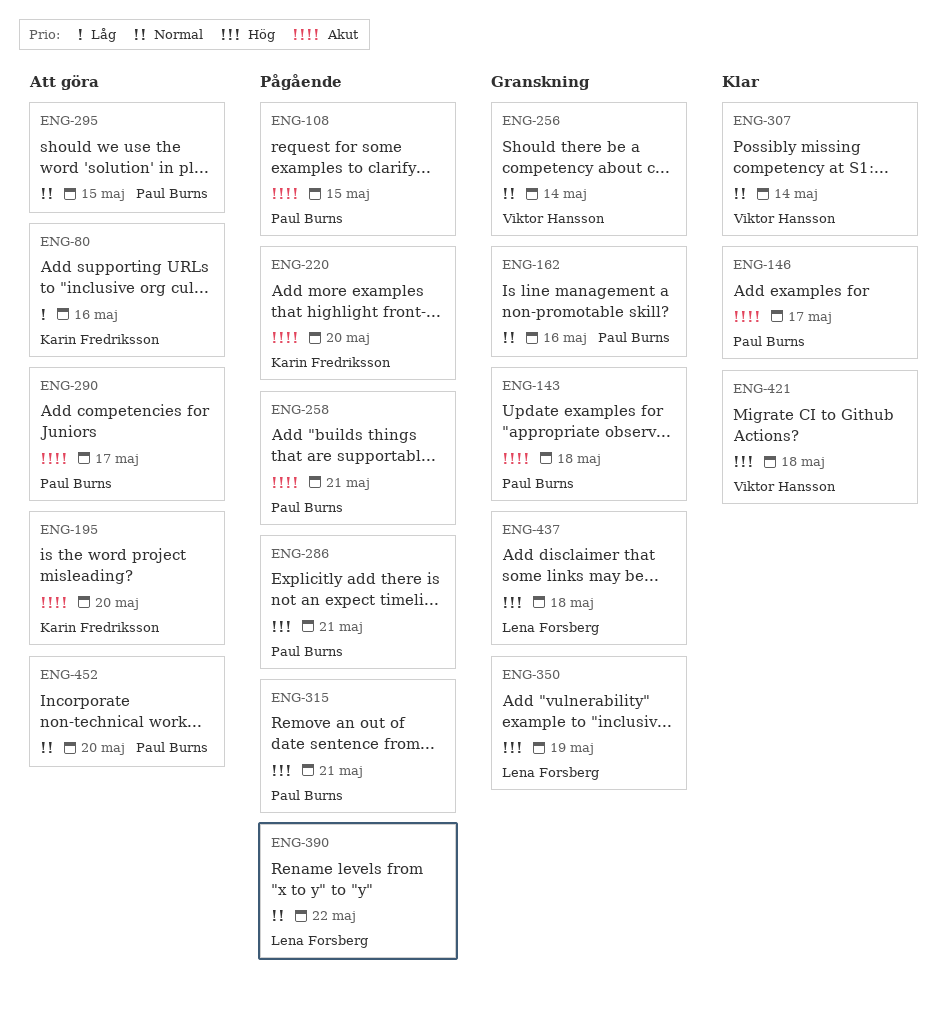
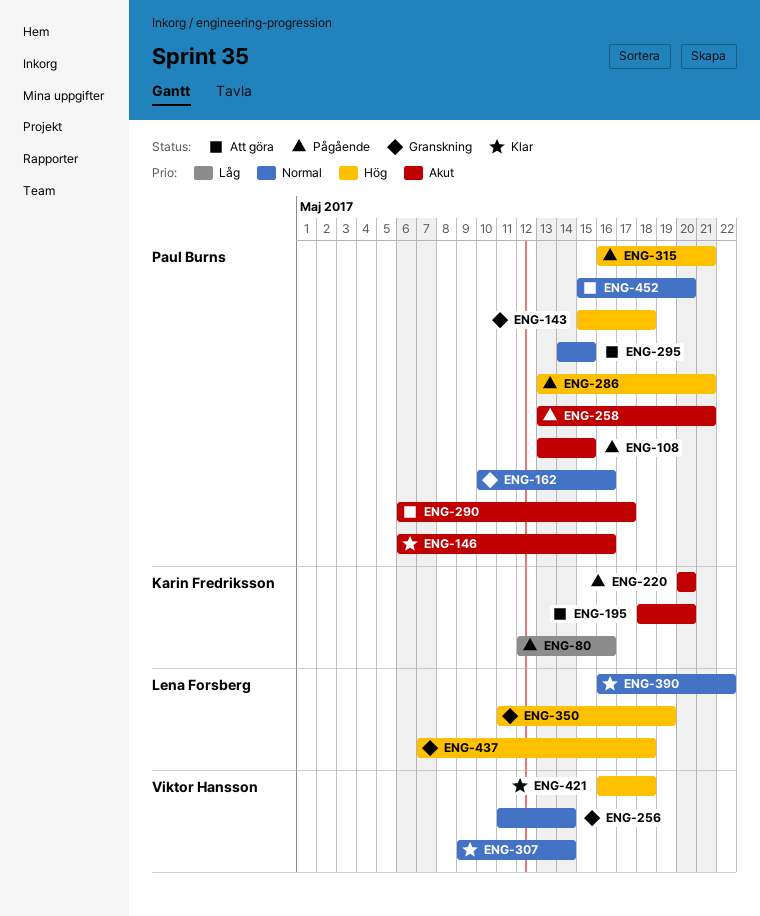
ENG-80, status: Att göra -> Pågående
ENG-143, priority: Akut -> Hög
ENG-146, due: May 17 -> May 16
ENG-390, status: Pågående -> Klar

